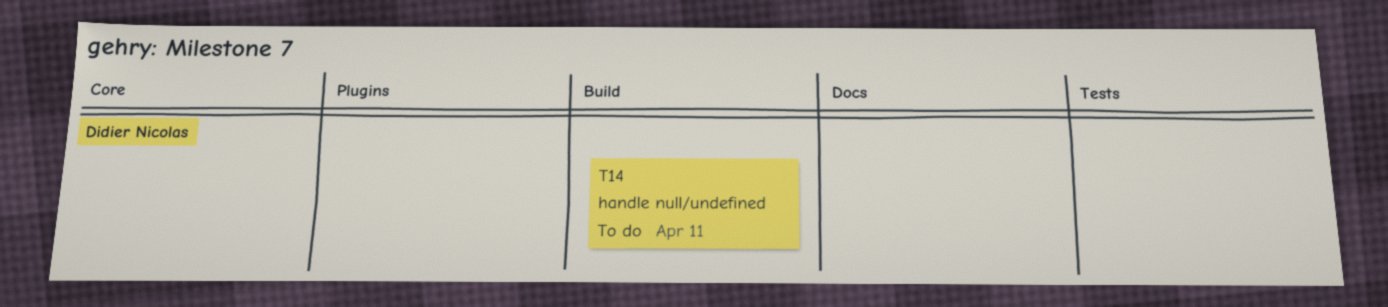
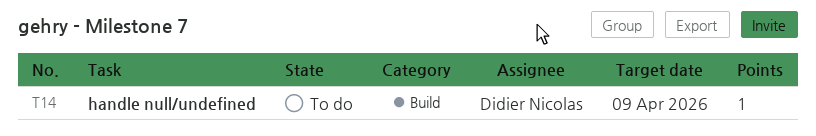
T14, due: Apr 11 -> Apr 9

